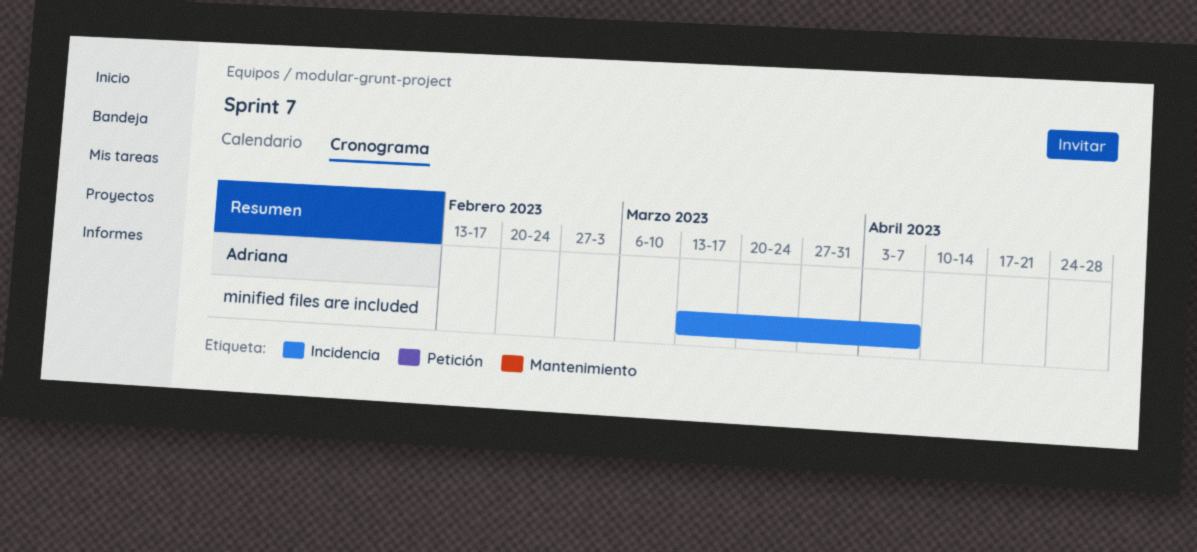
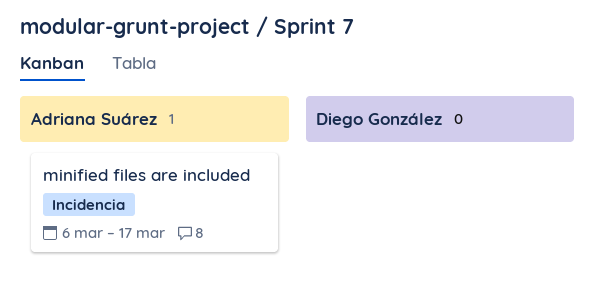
minified files are included, start: Mar 13 -> Mar 6
minified files are included, due: Apr 7 -> Mar 17

